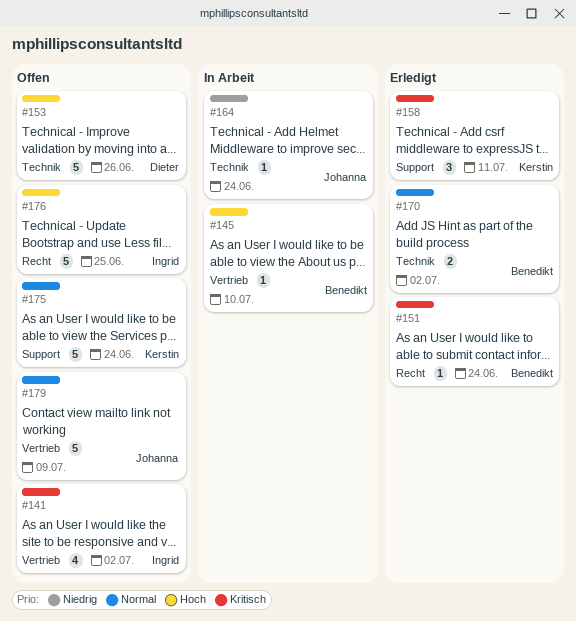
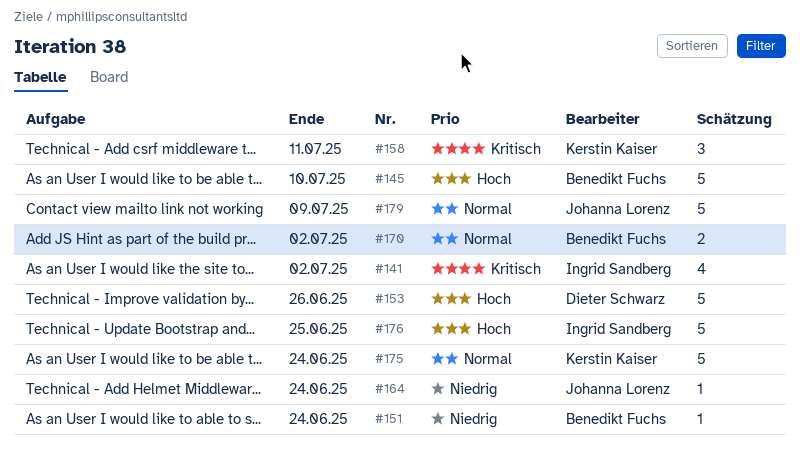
#145, estimate: 1 -> 5
#151, priority: Kritisch -> Niedrig

